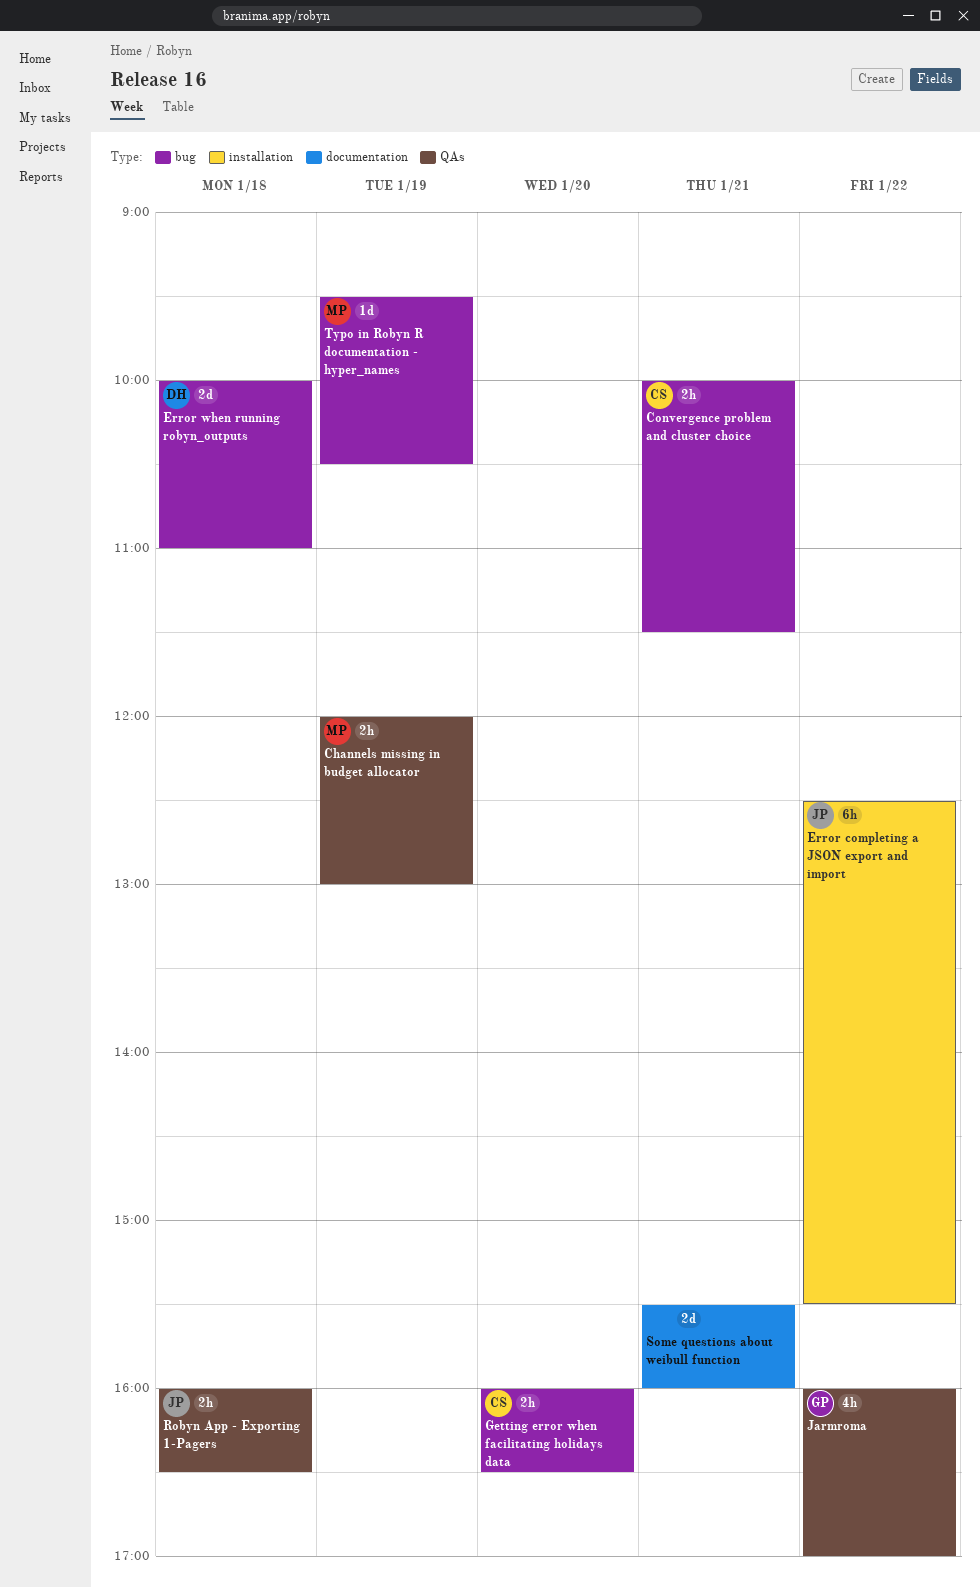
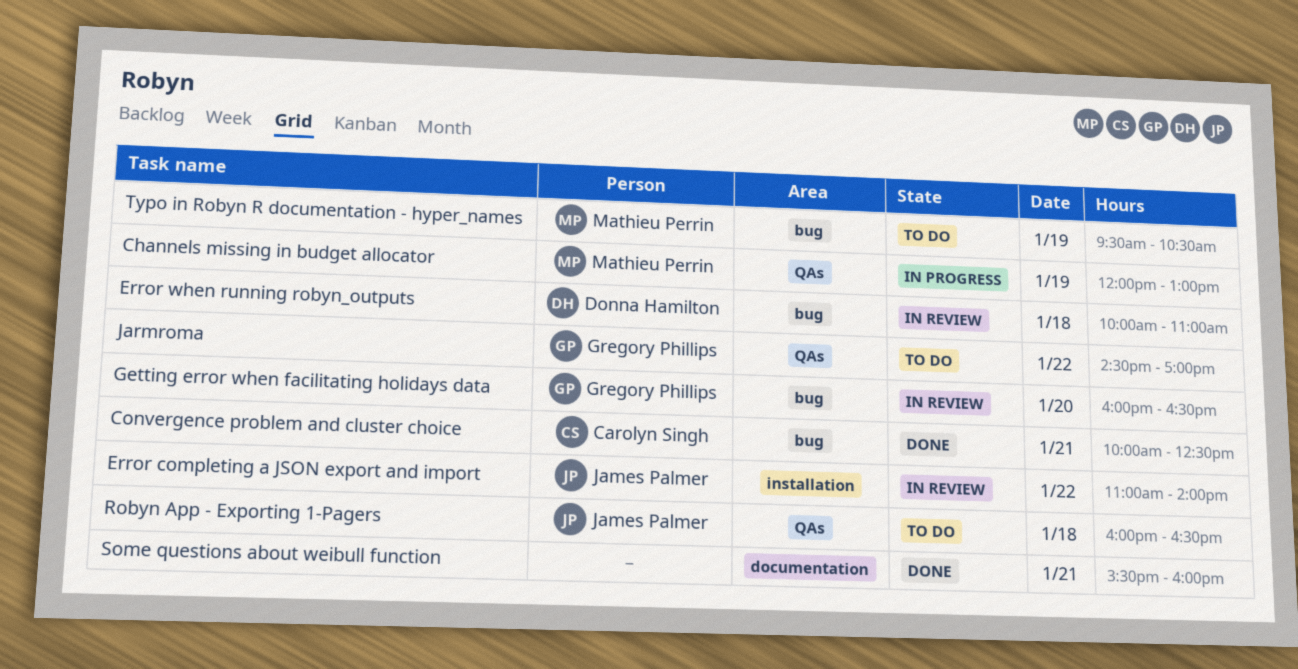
Convergence problem and cluster choice, ends: 11:30 -> 12:30
Error completing a JSON export and import, begins: 12:30 -> 11:00
Error completing a JSON export and import, ends: 15:30 -> 14:00
Getting error when facilitating holidays data, owner: Carolyn Singh -> Gregory Phillips
Jarmroma, begins: 16:00 -> 14:30

